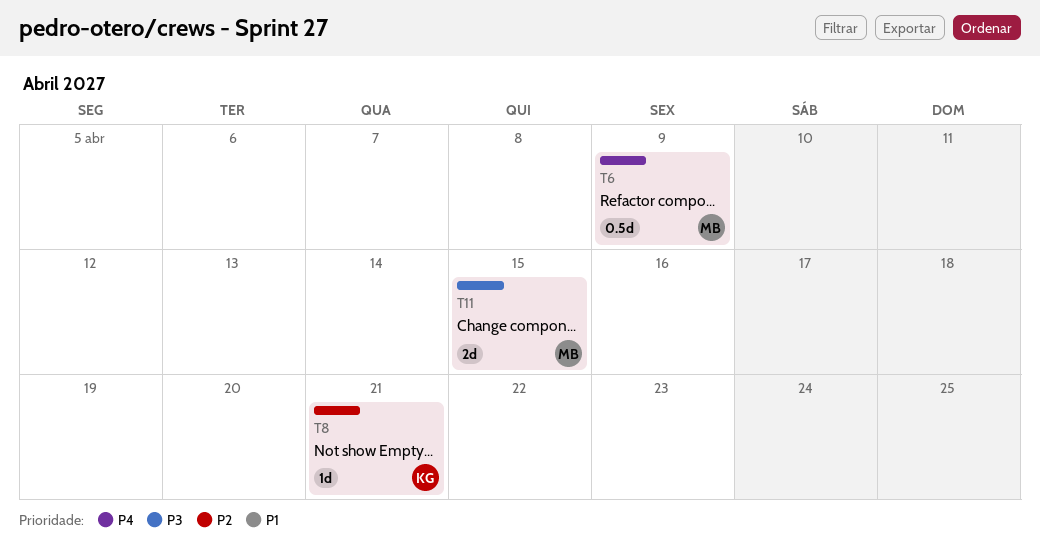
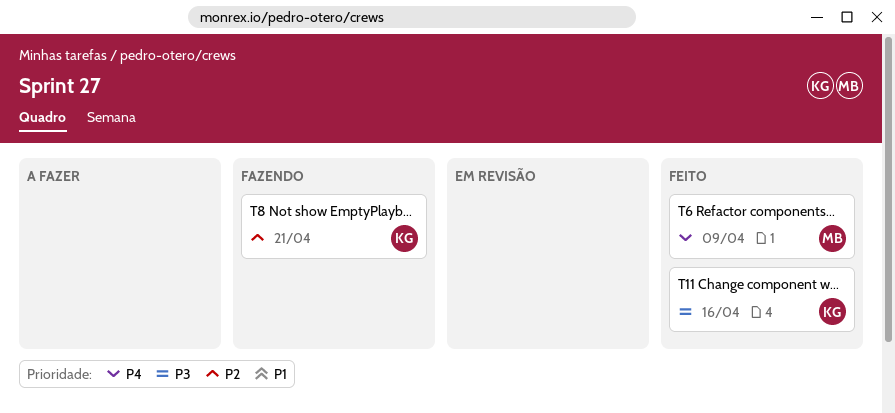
T11, owner: MB -> KG
T11, due: Apr 15 -> Apr 16

